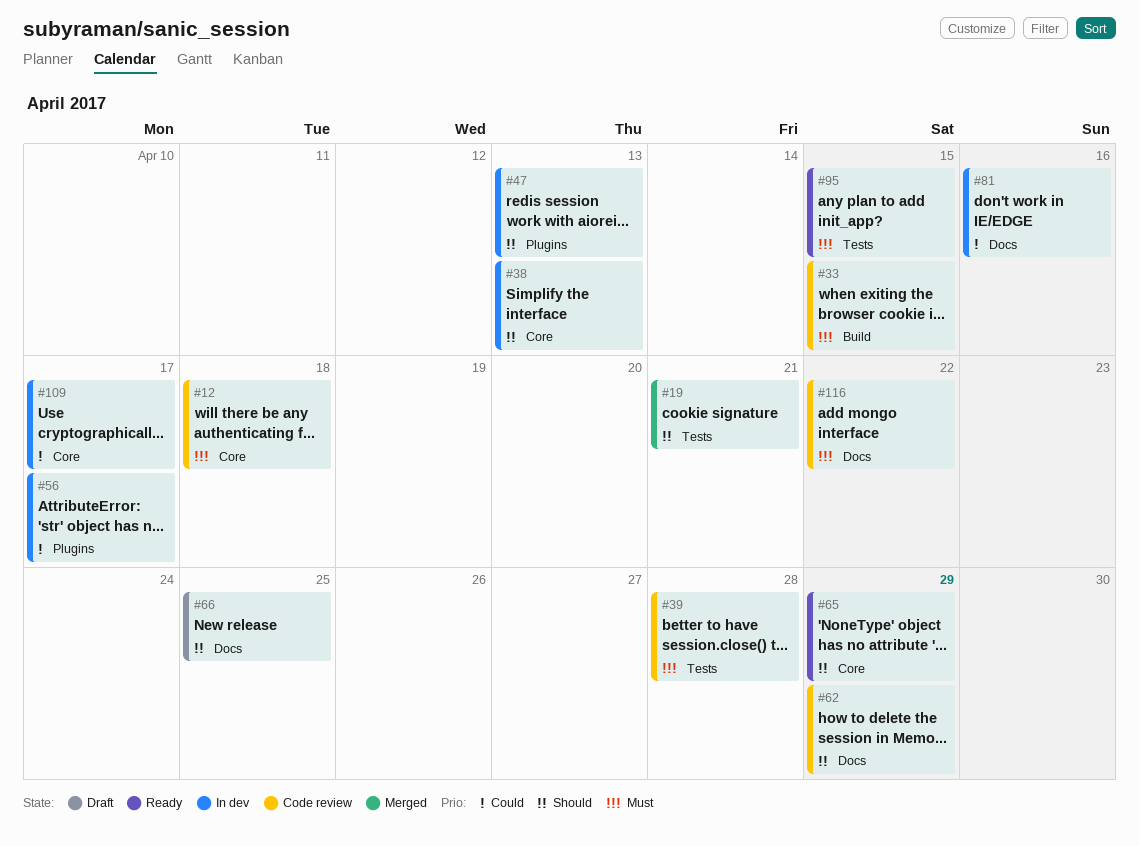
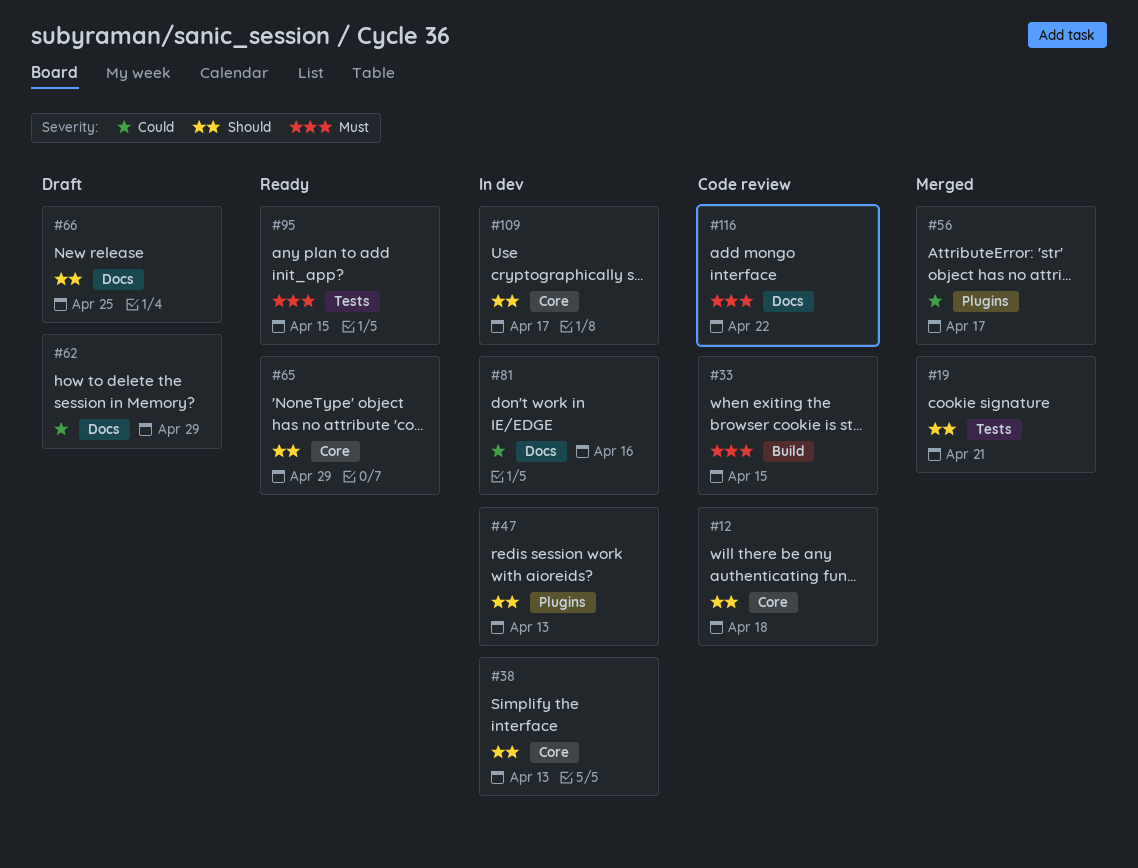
#12, priority: Must -> Should
#39: present -> none
#56, status: In dev -> Merged
#62, status: Code review -> Draft
#62, priority: Should -> Could
#109, priority: Could -> Should

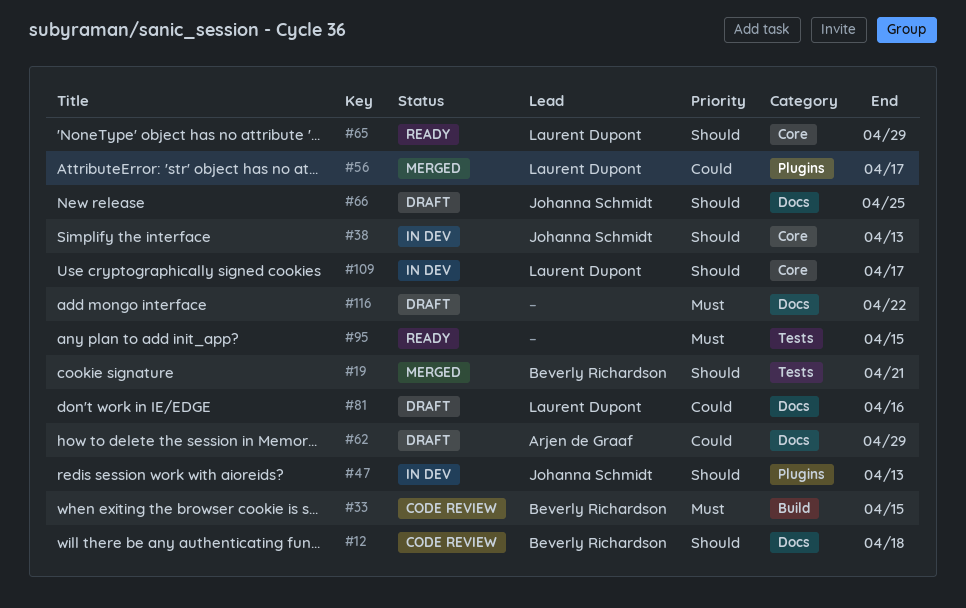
#12, label: Core -> Docs
#81, status: In dev -> Draft
#116, status: Code review -> Draft

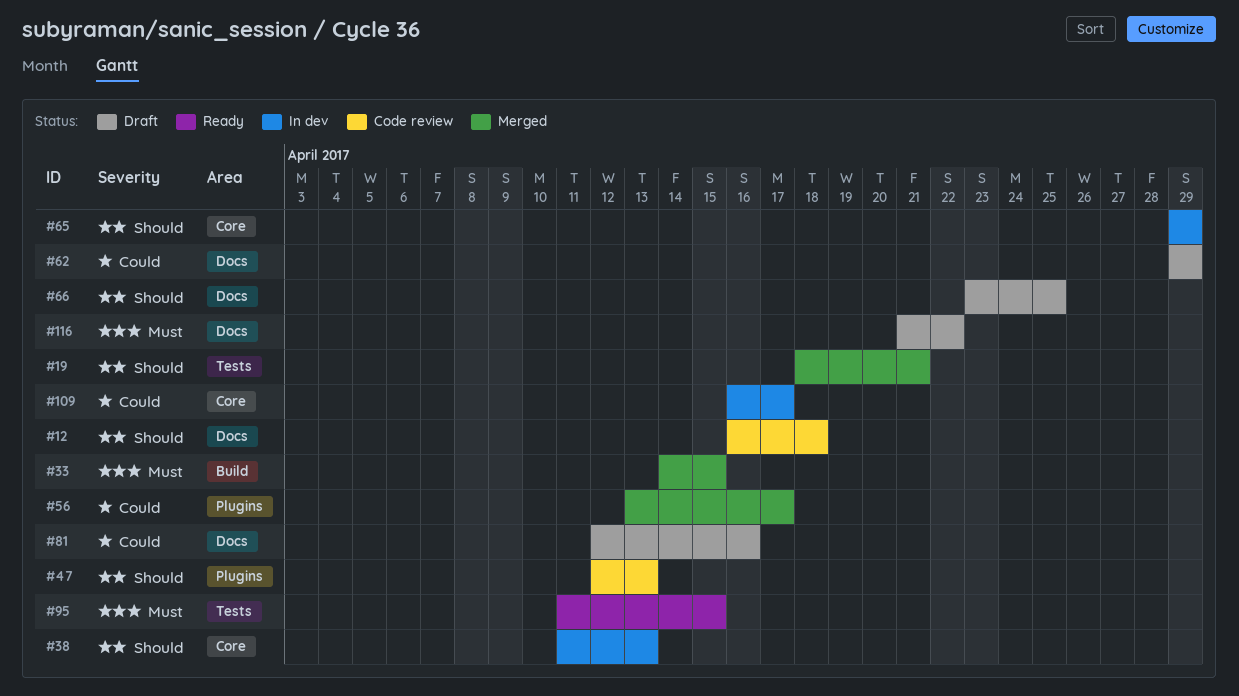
#33, status: Code review -> Merged
#47, status: In dev -> Code review
#65, status: Ready -> In dev
#109, priority: Should -> Could

